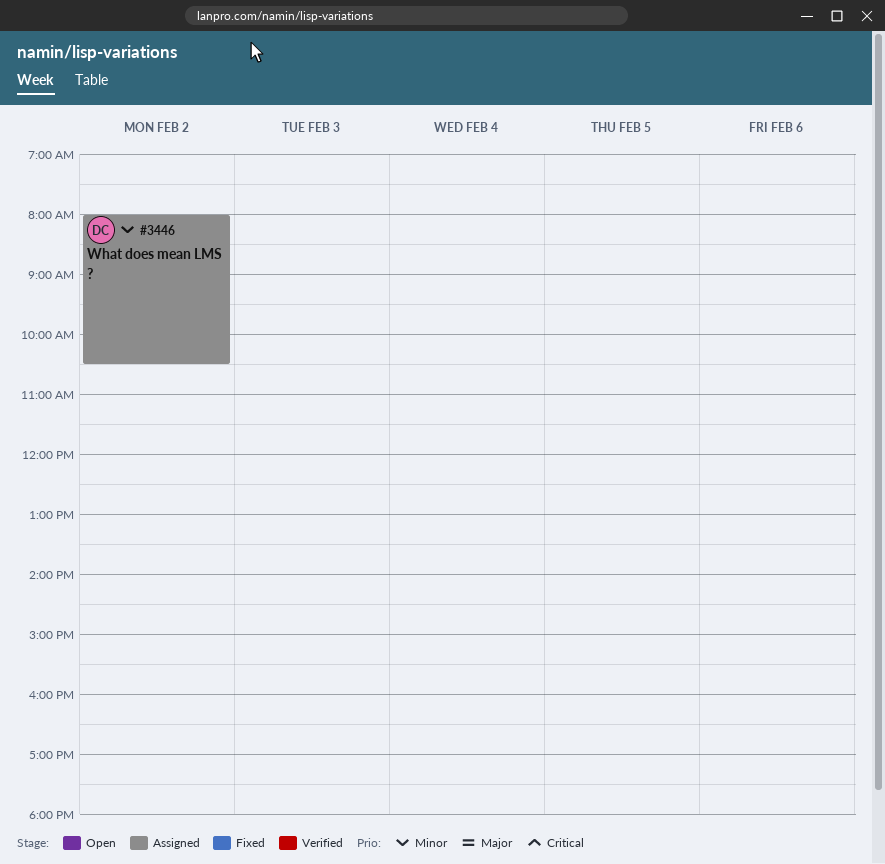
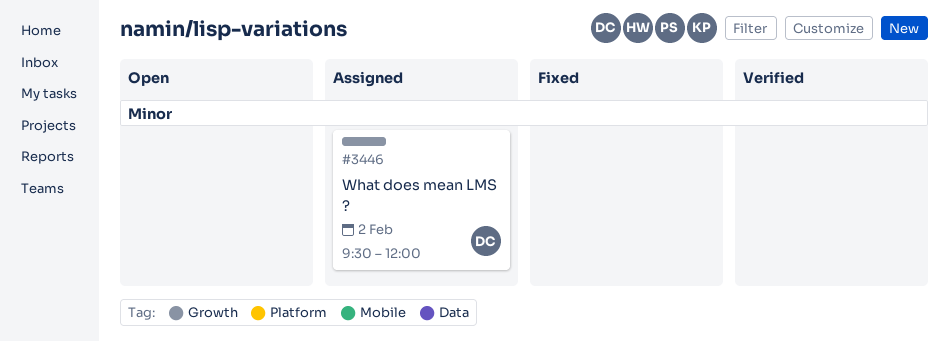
#3446, begins: 08:00 -> 09:30
#3446, ends: 10:30 -> 12:00

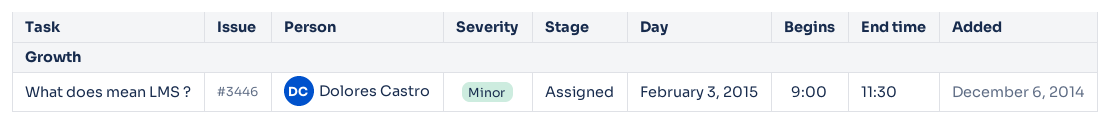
#3446, day: Feb 2 -> Feb 3
#3446, begins: 09:30 -> 09:00
#3446, ends: 12:00 -> 11:30

